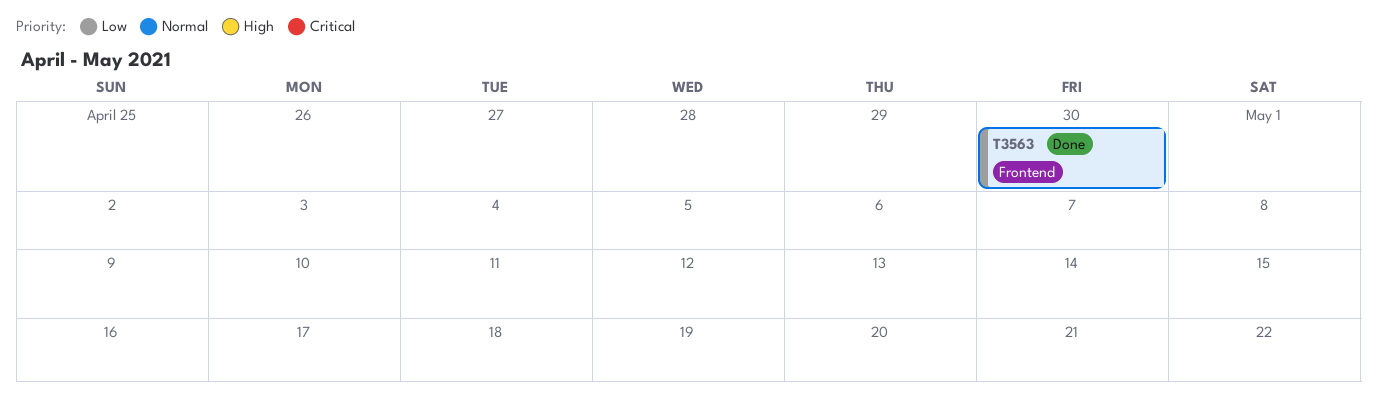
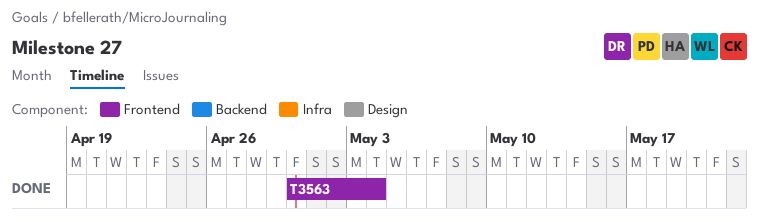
T3563, due: Apr 30 -> May 4

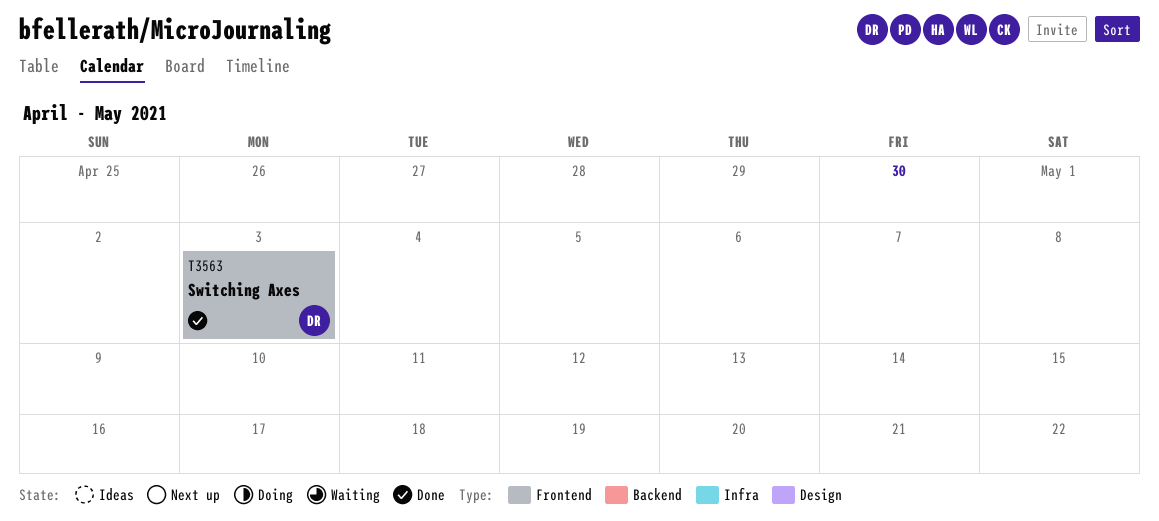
T3563, due: May 4 -> May 3

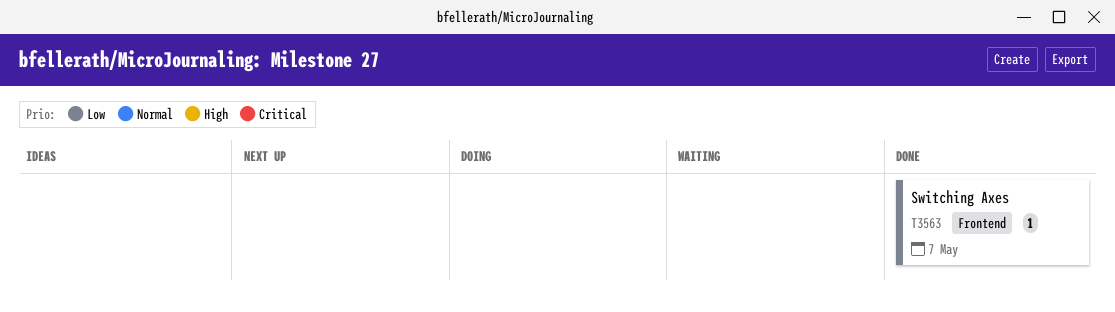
T3563, due: May 3 -> May 7

